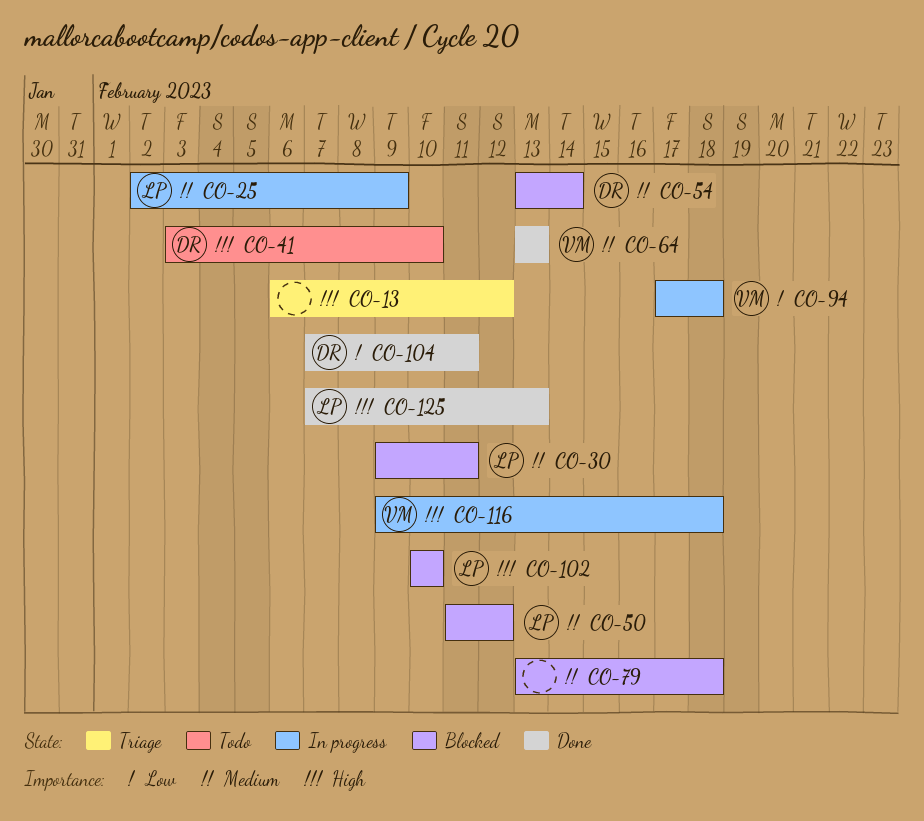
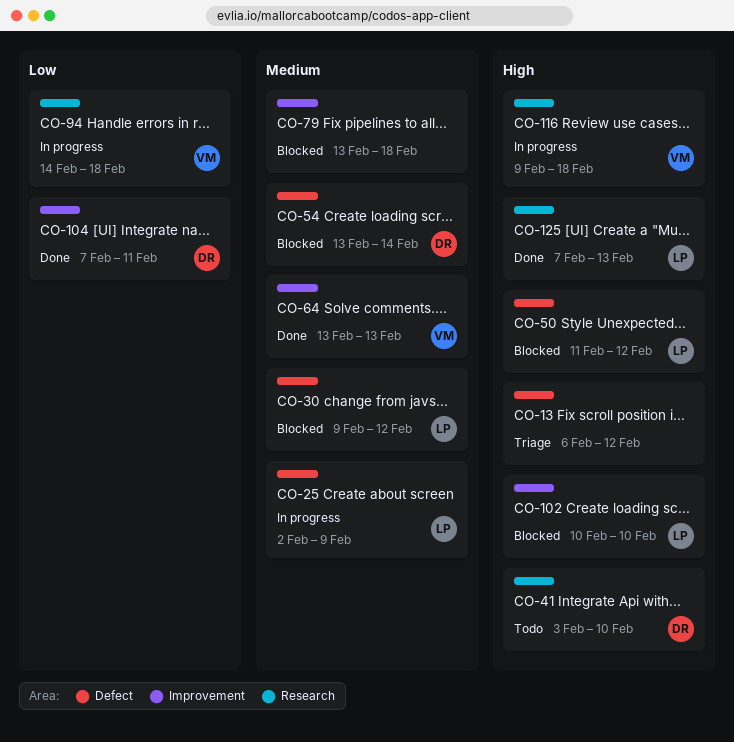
CO-30, due: Feb 11 -> Feb 12
CO-50, priority: Medium -> High
CO-94, start: Feb 17 -> Feb 14

